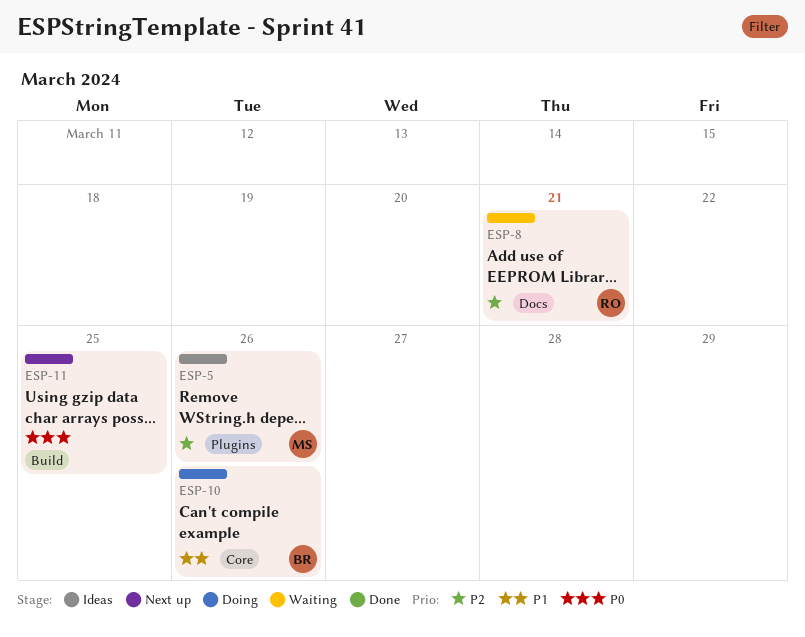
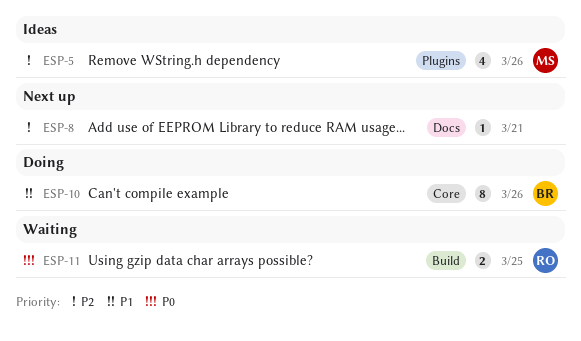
ESP-8, status: Waiting -> Next up
ESP-8, owner: RO -> none
ESP-11, status: Next up -> Waiting
ESP-11, owner: none -> RO

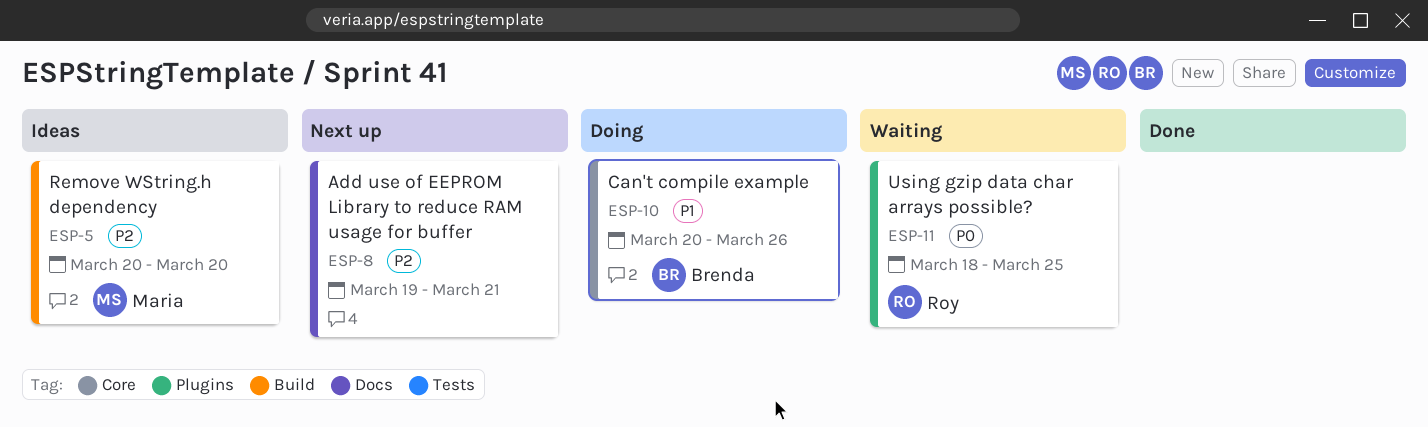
ESP-5, label: Plugins -> Build
ESP-5, due: Mar 26 -> Mar 20
ESP-11, label: Build -> Plugins

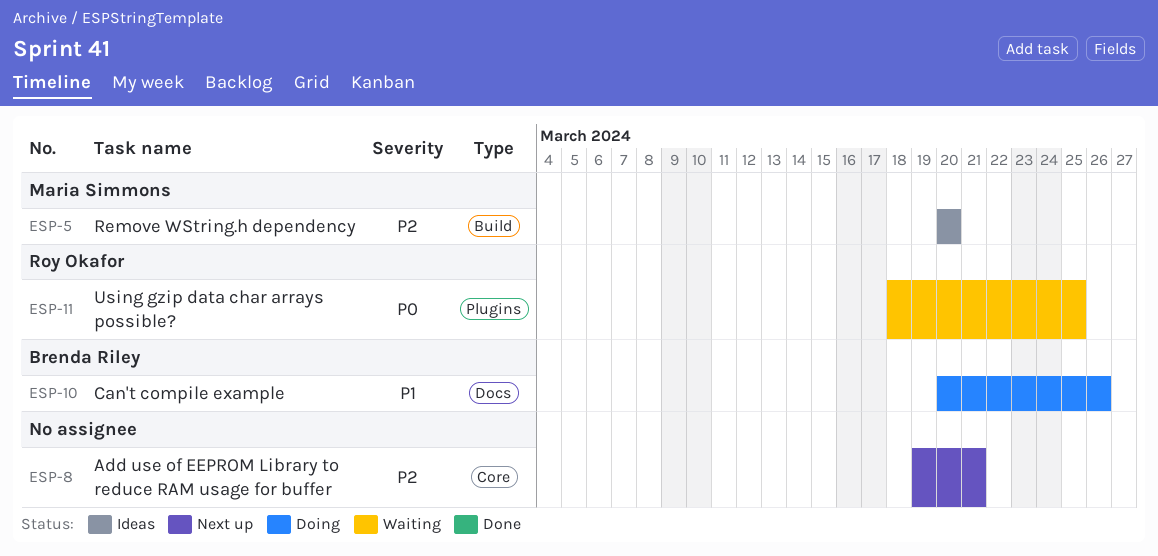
ESP-8, label: Docs -> Core
ESP-10, label: Core -> Docs

